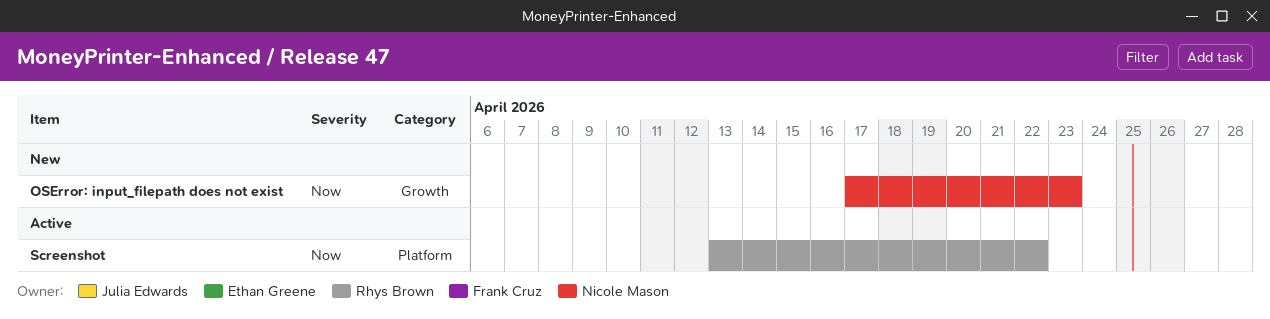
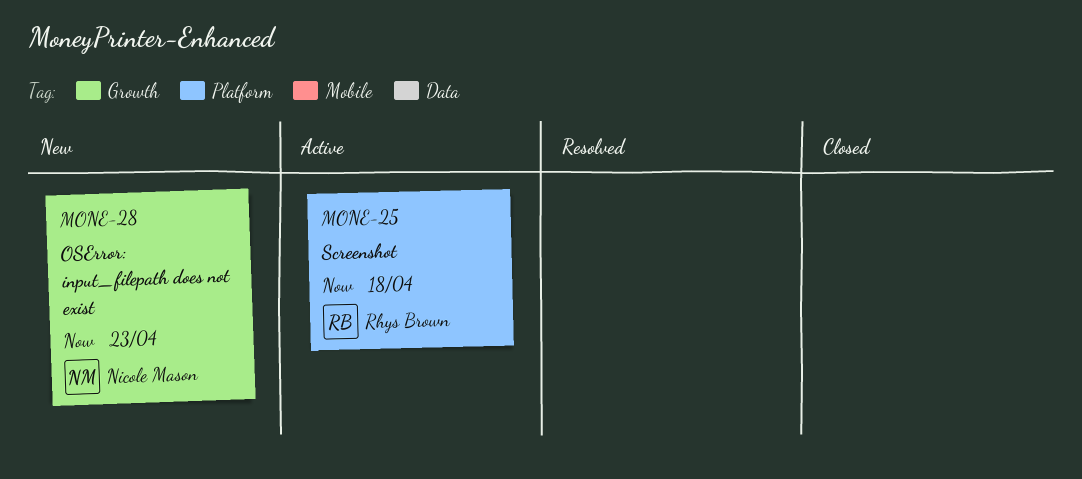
Screenshot, due: Apr 22 -> Apr 18

